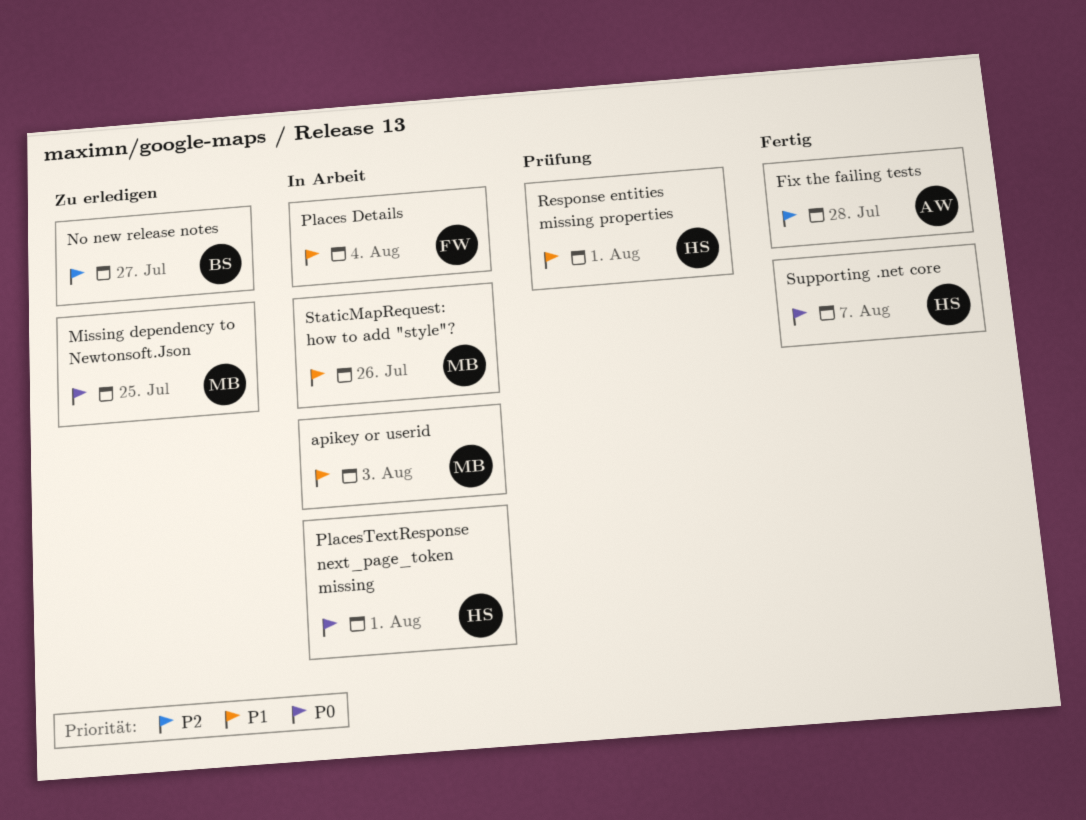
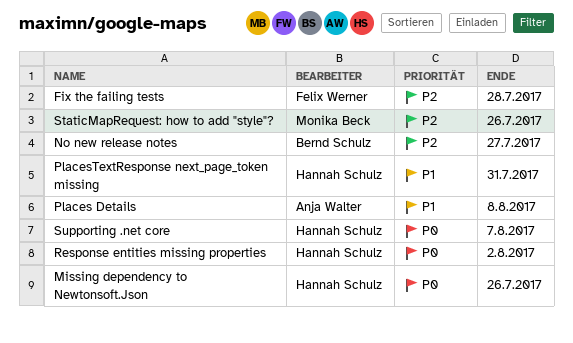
apikey or userid: present -> none
Fix the failing tests, owner: Anja Walter -> Felix Werner
Missing dependency to Newtonsoft.Json, owner: Monika Beck -> Hannah Schulz
Missing dependency to Newtonsoft.Json, due: Jul 25 -> Jul 26
Places Details, owner: Felix Werner -> Anja Walter
Places Details, due: Aug 4 -> Aug 8
PlacesTextResponse next_page_token missing, priority: P0 -> P1
PlacesTextResponse next_page_token missing, due: Aug 1 -> Jul 31
Response entities missing properties, priority: P1 -> P0
Response entities missing properties, due: Aug 1 -> Aug 2
StaticMapRequest: how to add "style"?, priority: P1 -> P2

